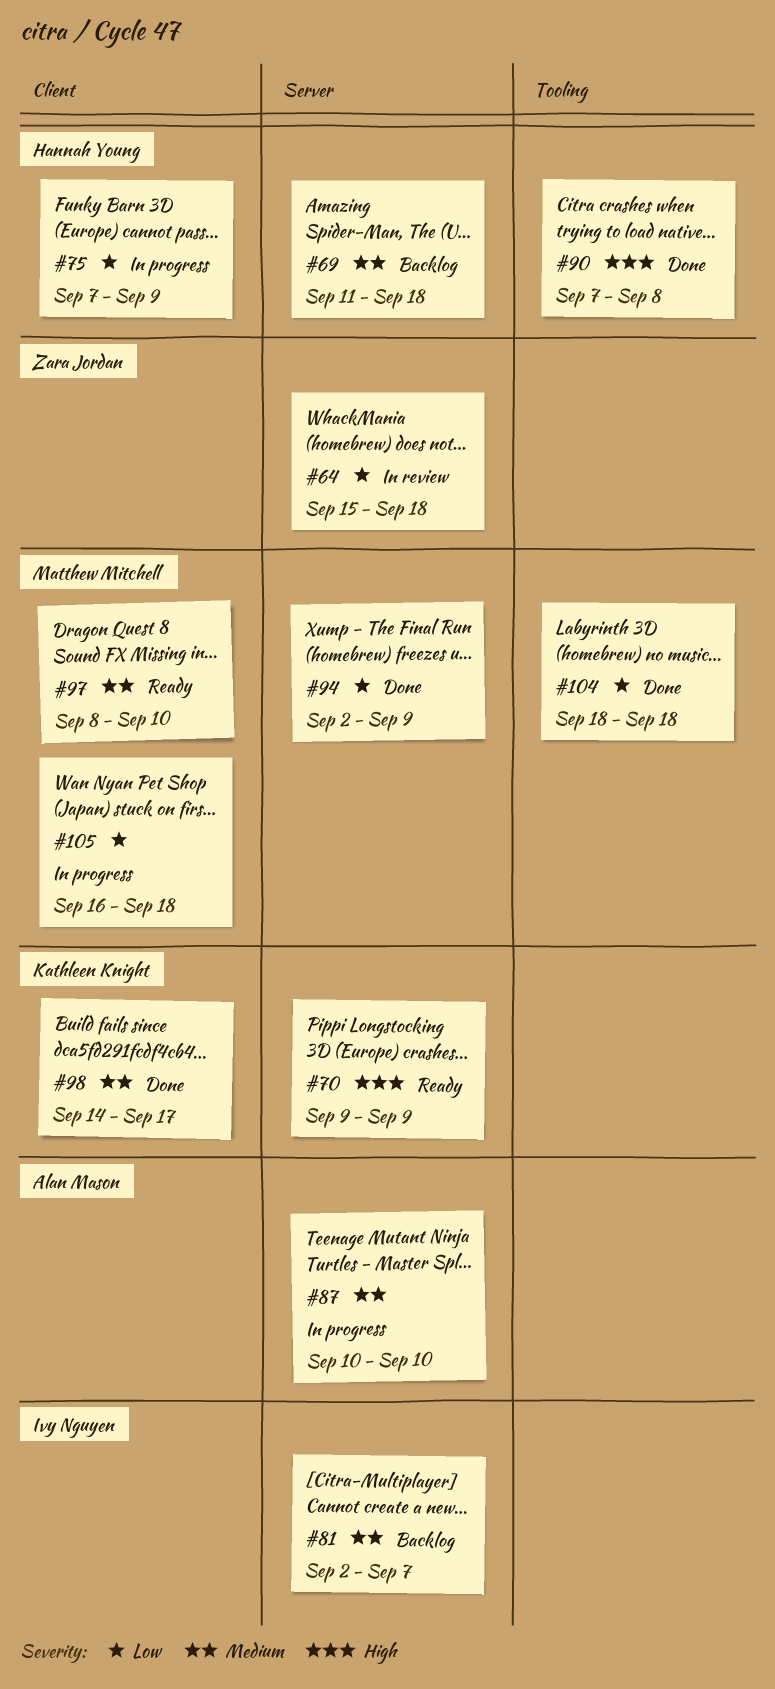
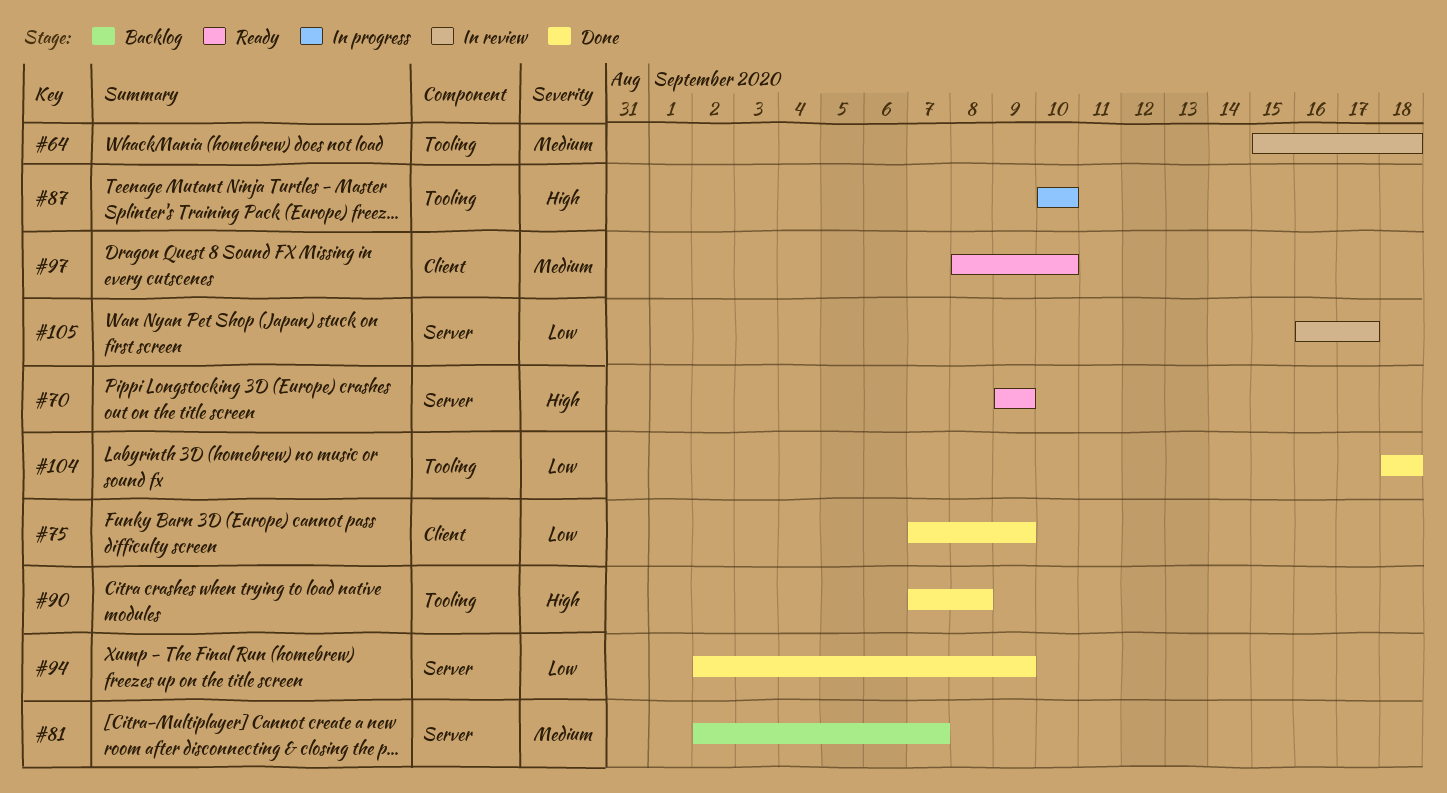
#64, priority: Low -> Medium
#64, label: Server -> Tooling
#69: present -> none
#75, status: In progress -> Done
#87, priority: Medium -> High
#87, label: Server -> Tooling
#98: present -> none
#105, status: In progress -> In review
#105, label: Client -> Server
#105, due: Sep 18 -> Sep 17

